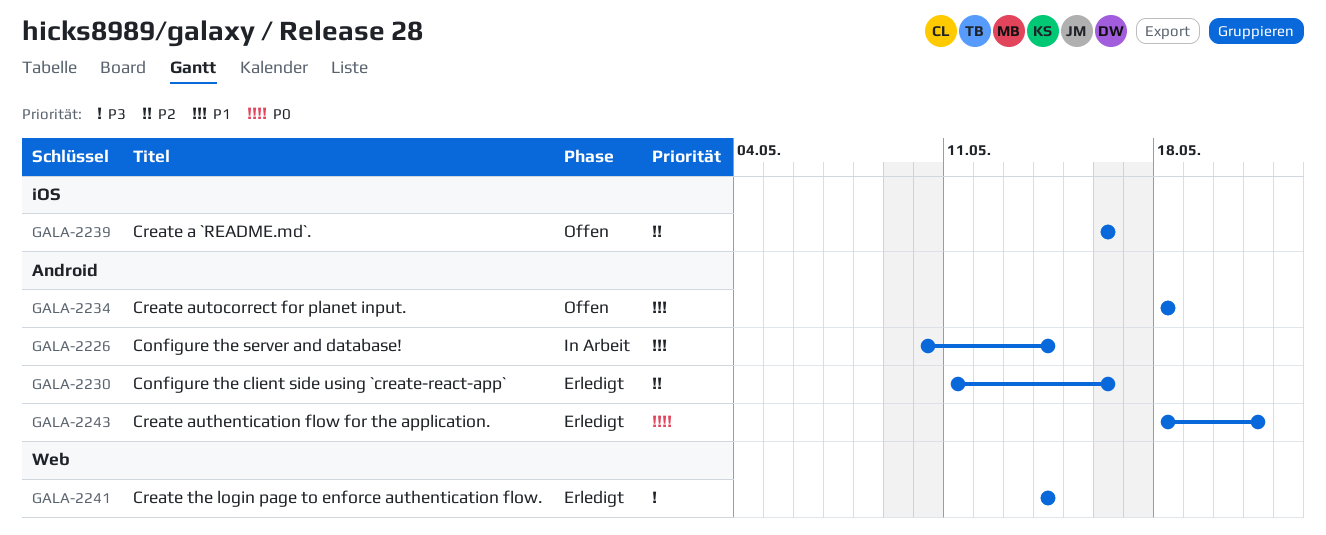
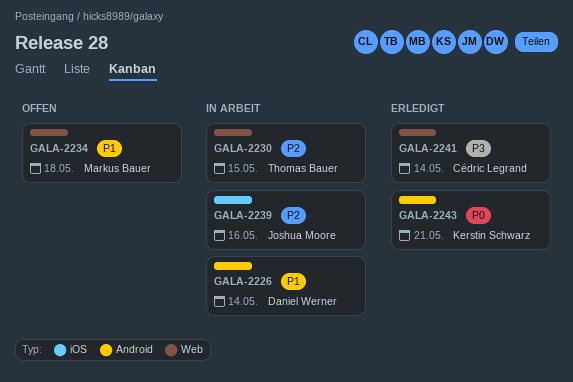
GALA-2230, status: Erledigt -> In Arbeit
GALA-2230, label: Android -> Web
GALA-2230, due: May 16 -> May 15
GALA-2234, label: Android -> Web
GALA-2239, status: Offen -> In Arbeit

